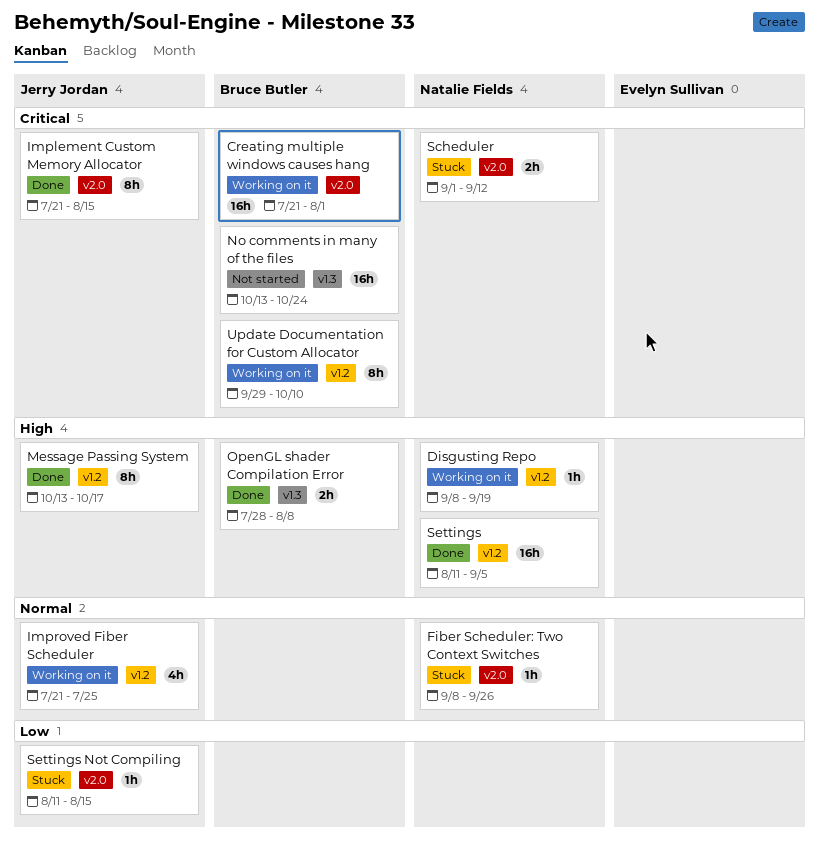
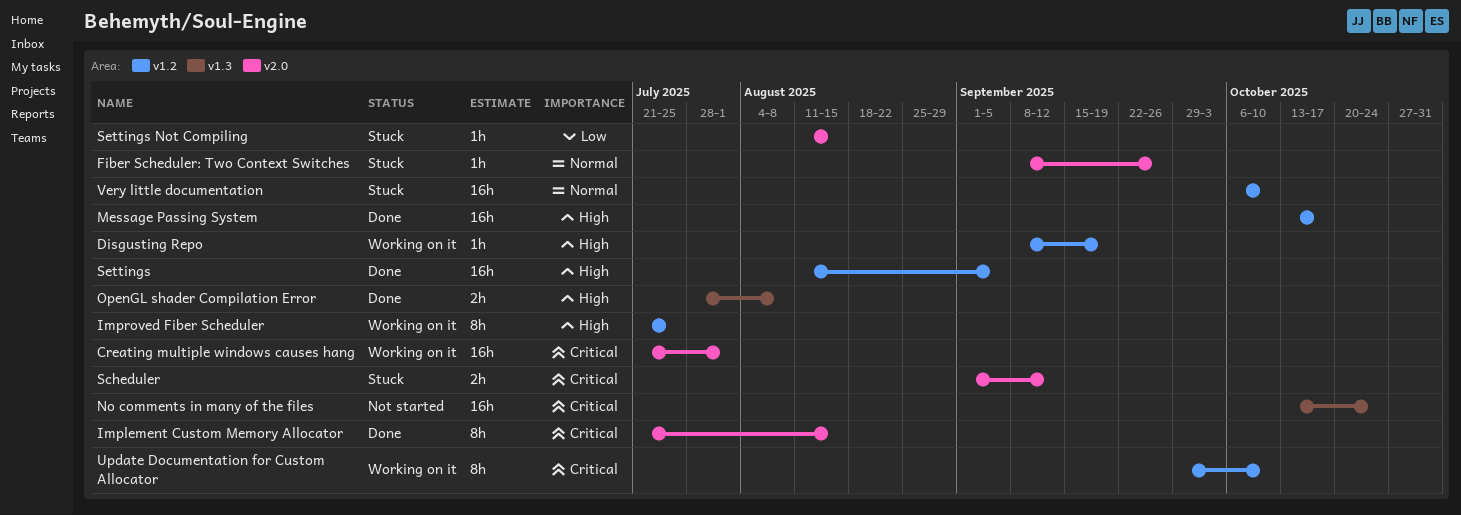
Improved Fiber Scheduler, priority: Normal -> High
Improved Fiber Scheduler, estimate: 4h -> 8h
Message Passing System, estimate: 8h -> 16h
Very little documentation: none -> present

